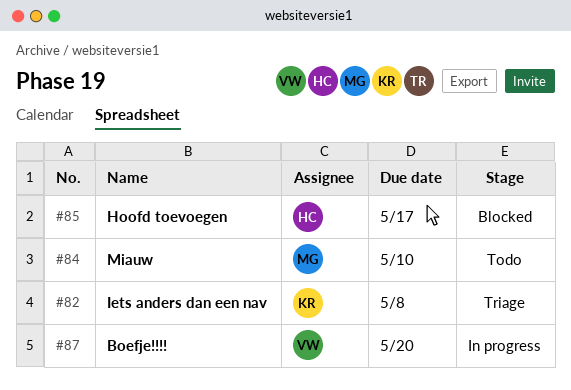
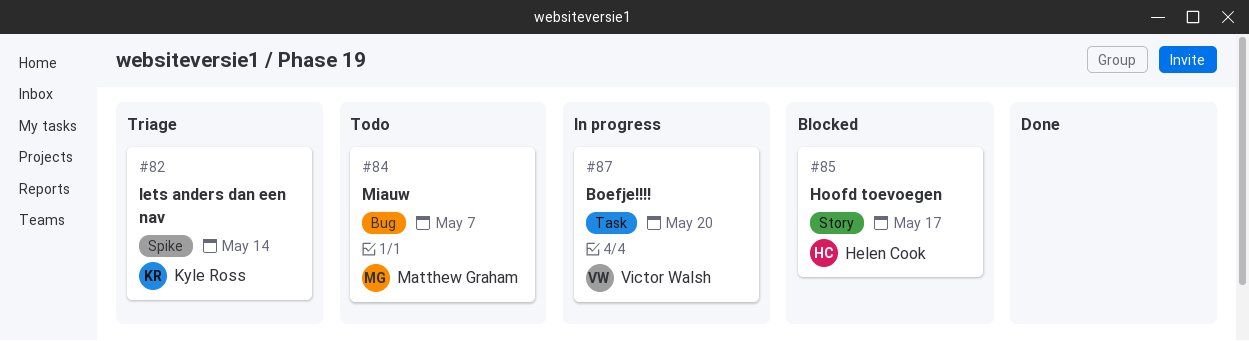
#82, due: May 8 -> May 14
#84, due: May 10 -> May 7

